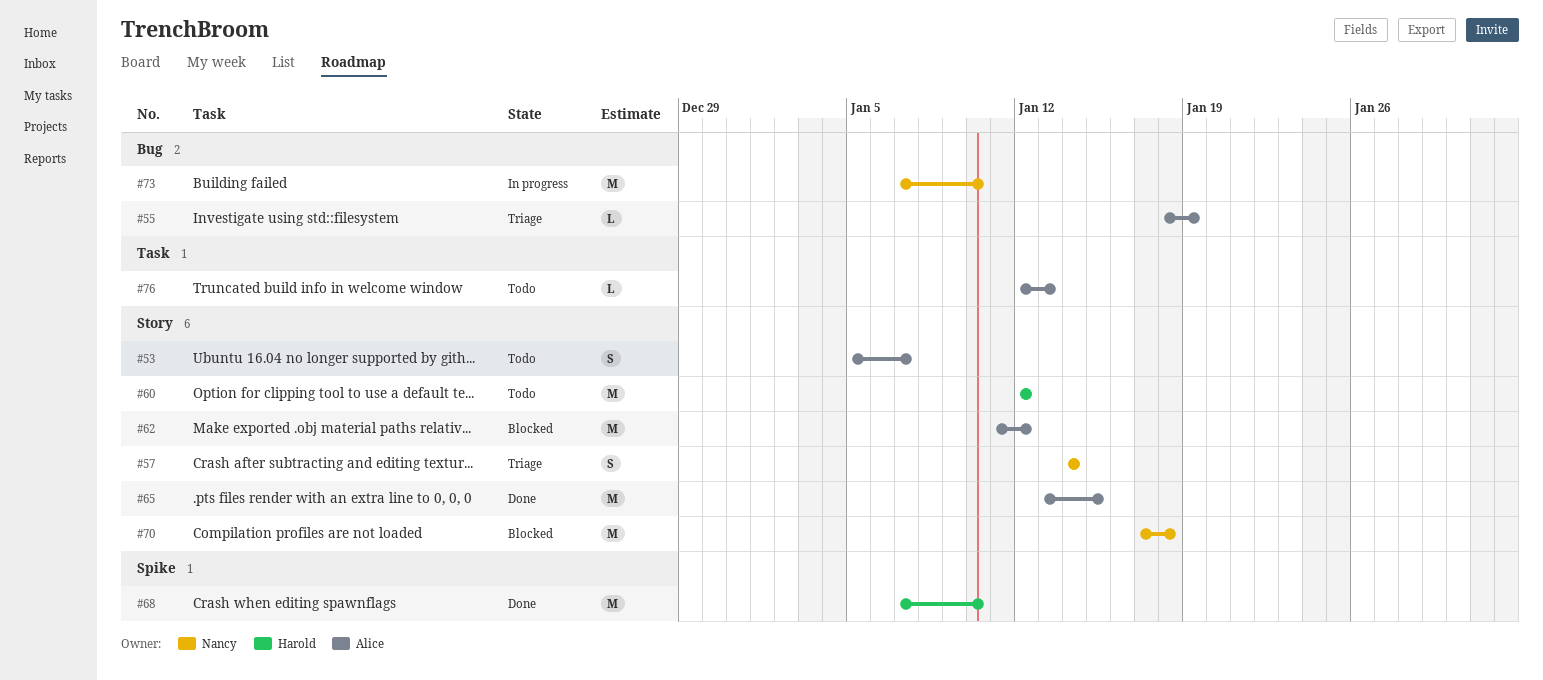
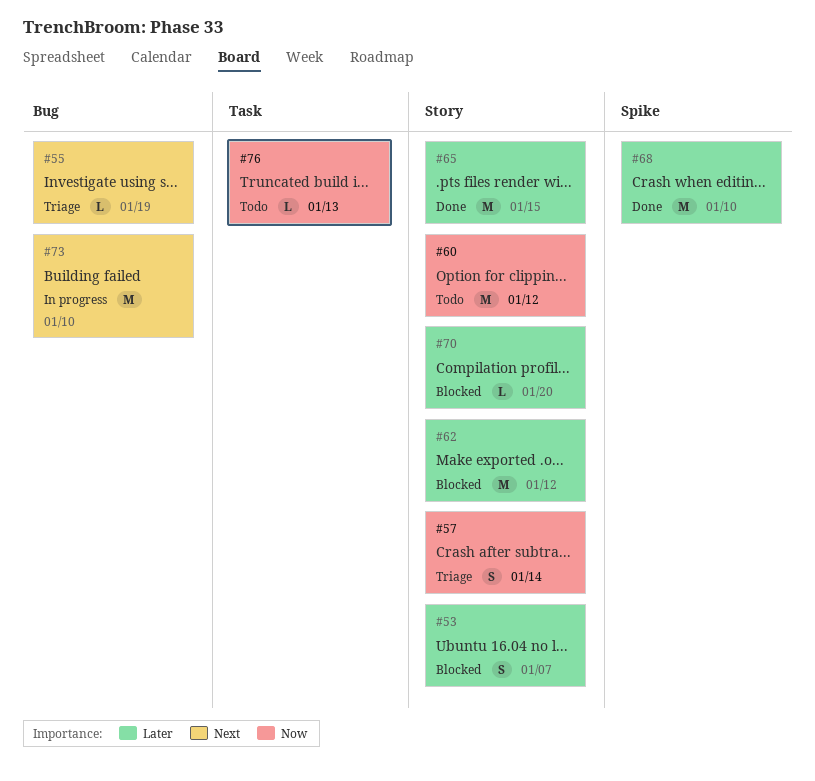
#53, status: Todo -> Blocked
#70, estimate: M -> L
#70, due: Jan 18 -> Jan 20

